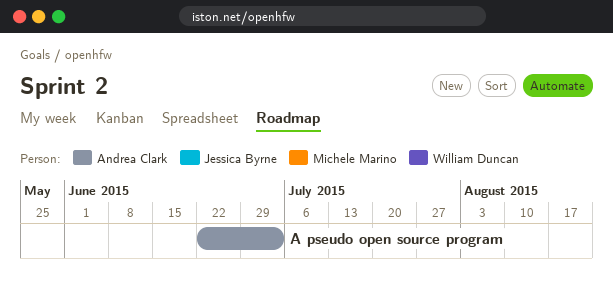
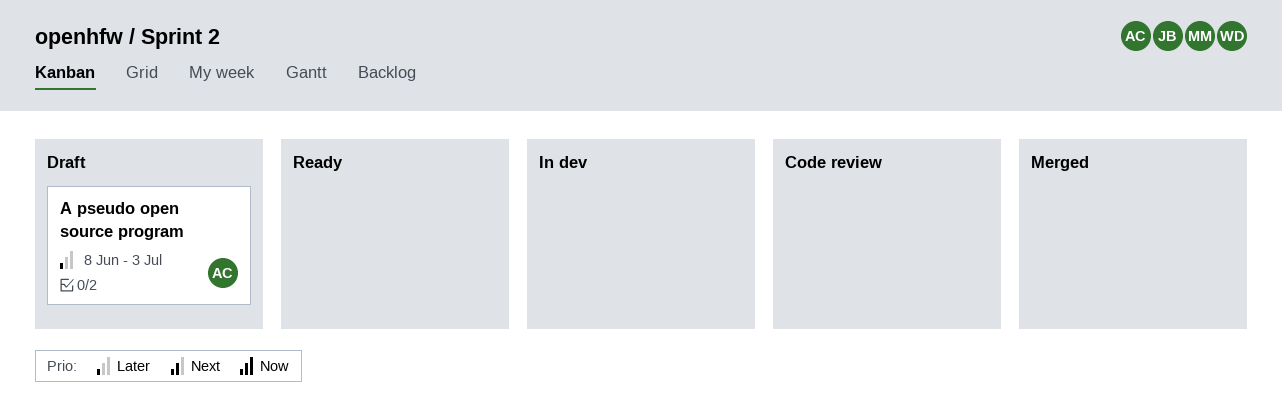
A pseudo open source program, start: Jun 22 -> Jun 8

